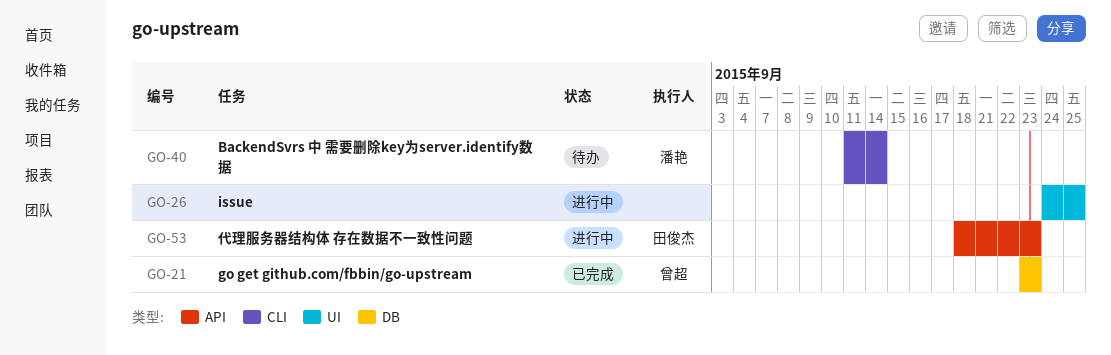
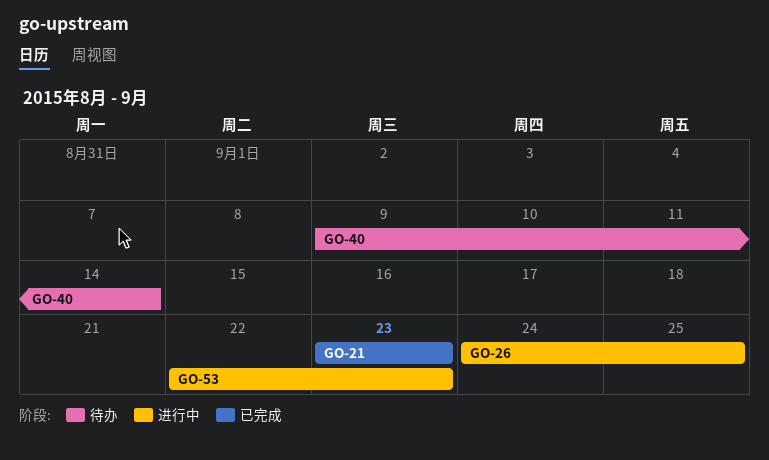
GO-40, start: Sep 11 -> Sep 9
GO-53, start: Sep 18 -> Sep 22

